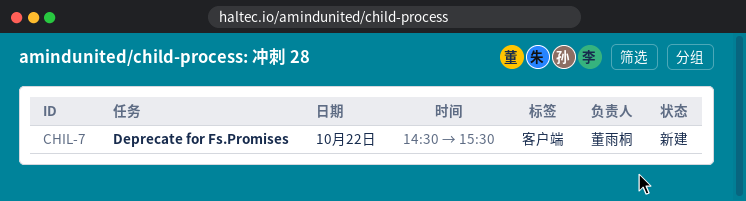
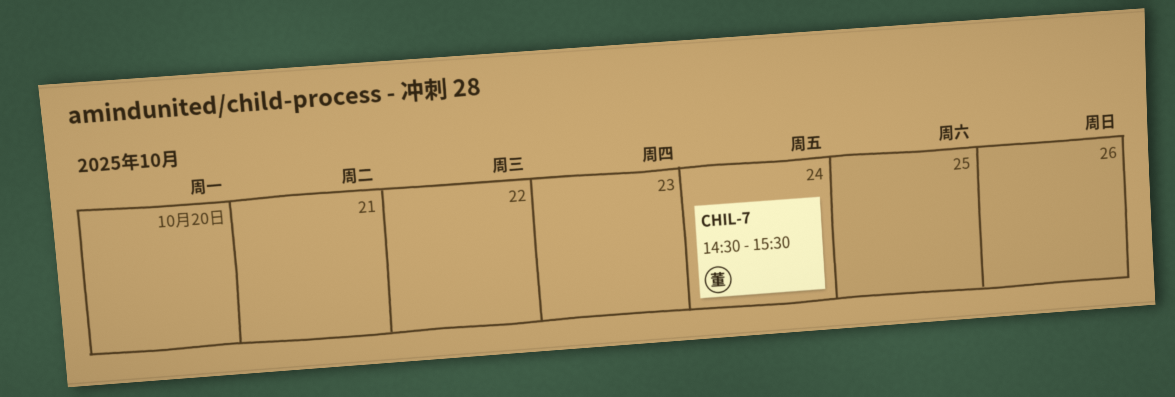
CHIL-7, day: Oct 22 -> Oct 24

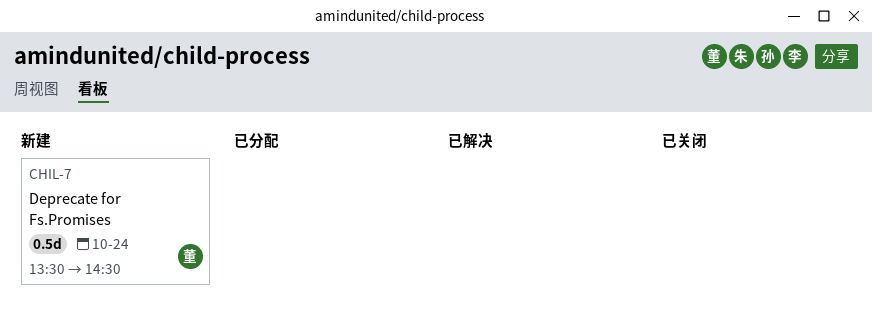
CHIL-7, begins: 14:30 -> 13:30
CHIL-7, ends: 15:30 -> 14:30

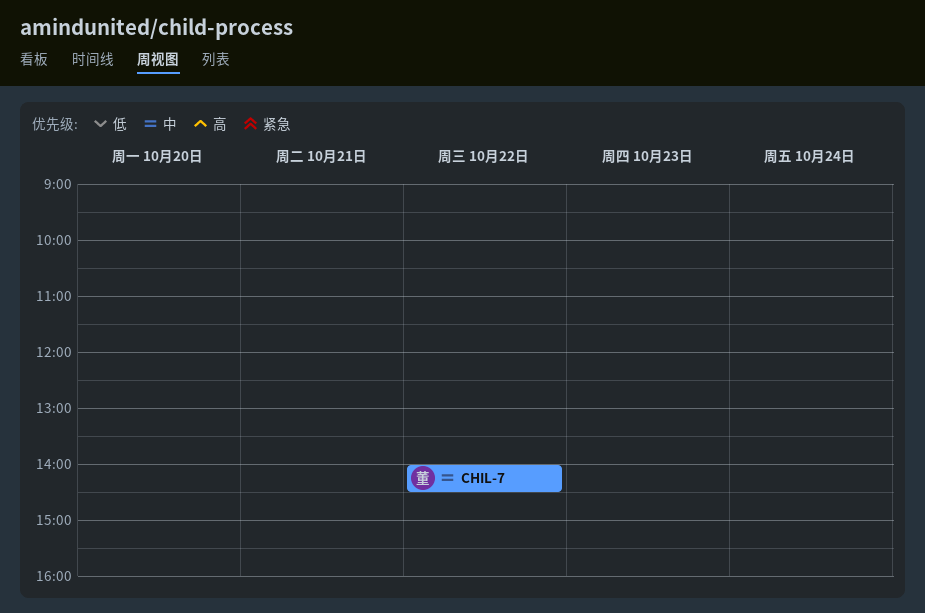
CHIL-7, day: Oct 24 -> Oct 22
CHIL-7, begins: 13:30 -> 14:00

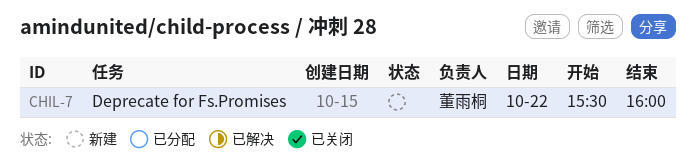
CHIL-7, begins: 14:00 -> 15:30
CHIL-7, ends: 14:30 -> 16:00

